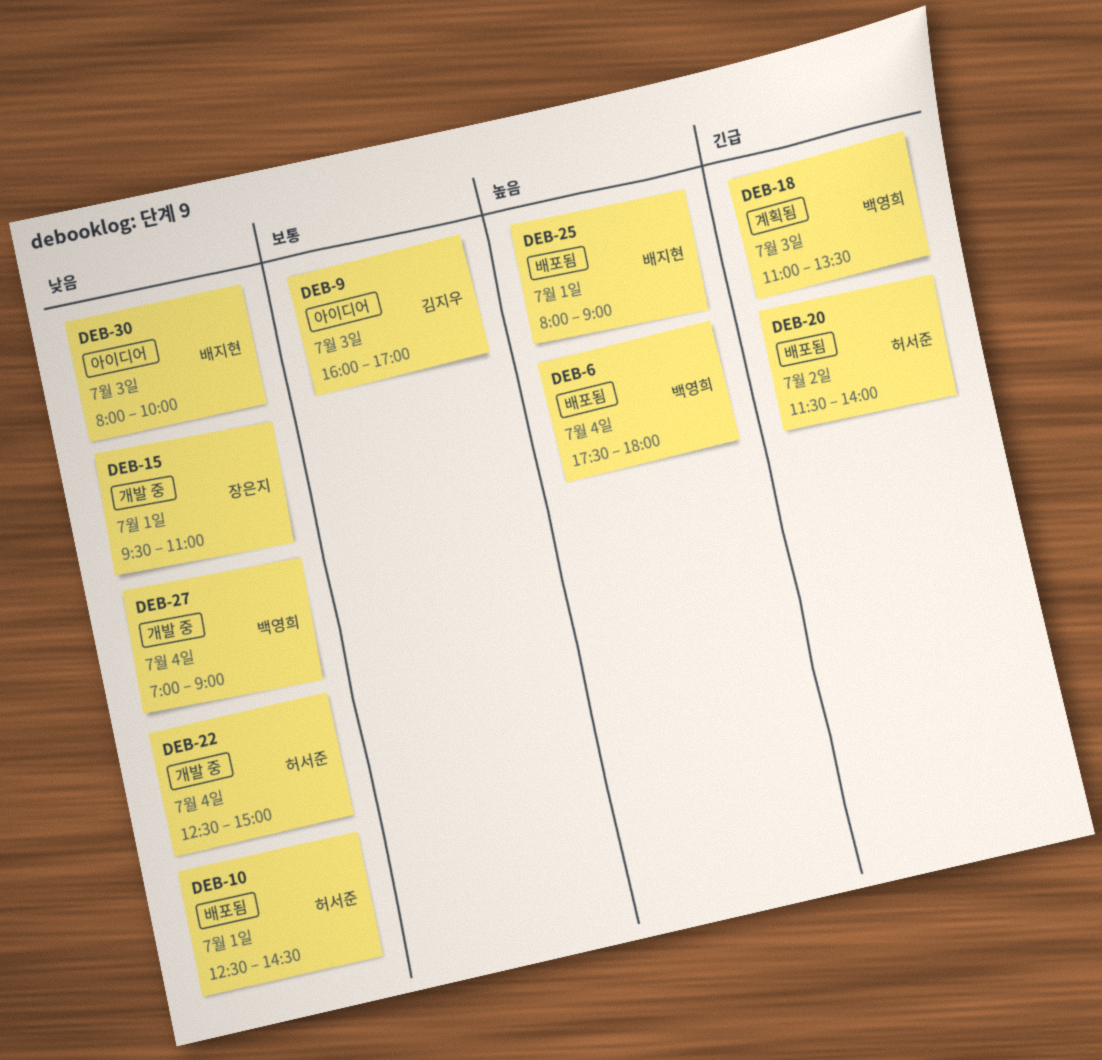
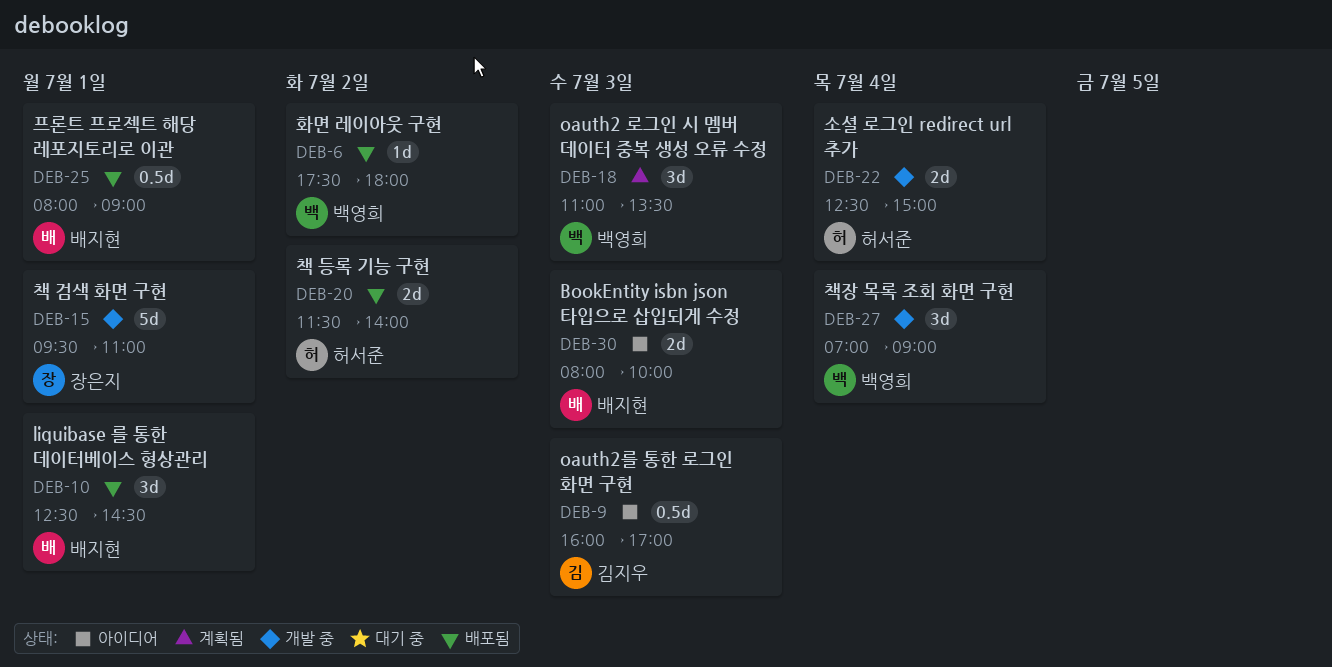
DEB-6, day: Jul 4 -> Jul 2
DEB-10, owner: 허서준 -> 배지현

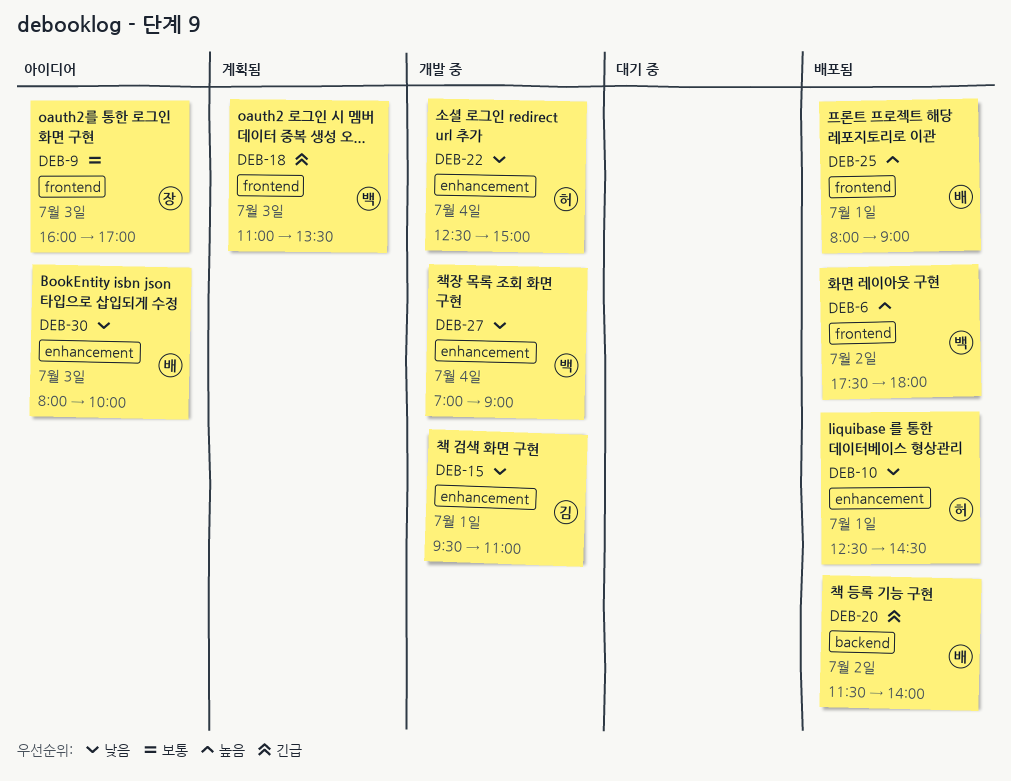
DEB-9, owner: 김지우 -> 장은지
DEB-10, owner: 배지현 -> 허서준
DEB-15, owner: 장은지 -> 김지우
DEB-20, owner: 허서준 -> 배지현

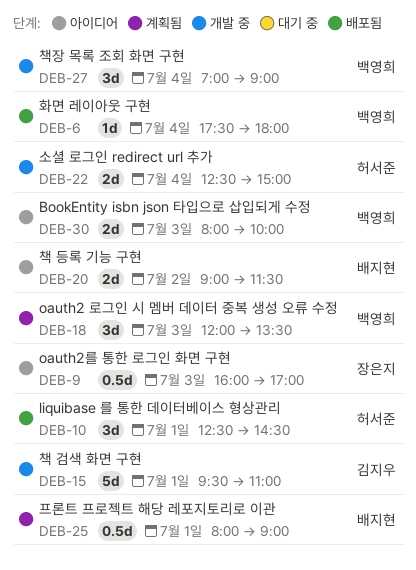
DEB-6, day: Jul 2 -> Jul 4
DEB-18, begins: 11:00 -> 12:00
DEB-20, status: 배포됨 -> 아이디어
DEB-20, begins: 11:30 -> 09:00
DEB-20, ends: 14:00 -> 11:30
DEB-25, status: 배포됨 -> 계획됨
DEB-30, owner: 배지현 -> 백영희

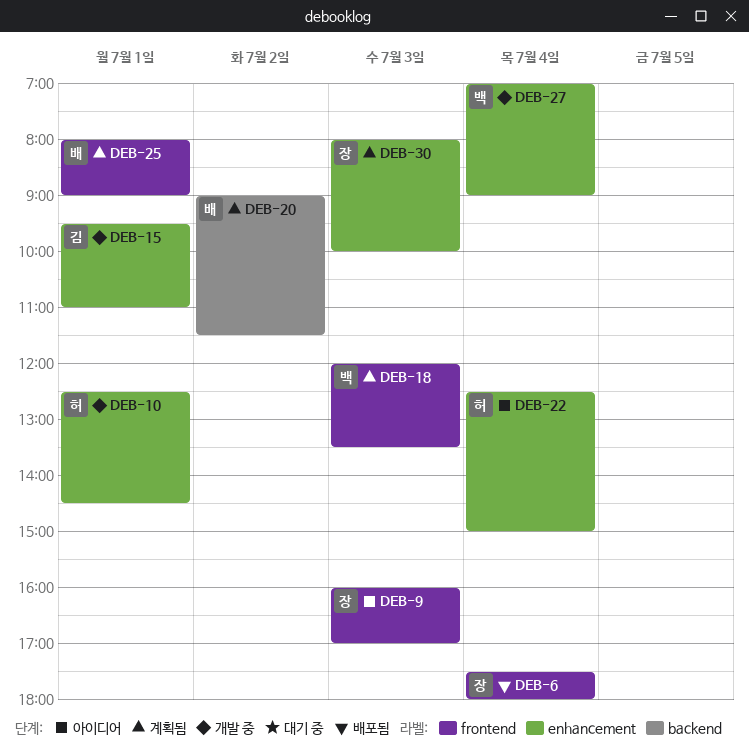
DEB-6, owner: 백영희 -> 장은지
DEB-10, status: 배포됨 -> 개발 중
DEB-20, status: 아이디어 -> 계획됨
DEB-22, status: 개발 중 -> 아이디어
DEB-30, status: 아이디어 -> 계획됨
DEB-30, owner: 백영희 -> 장은지

